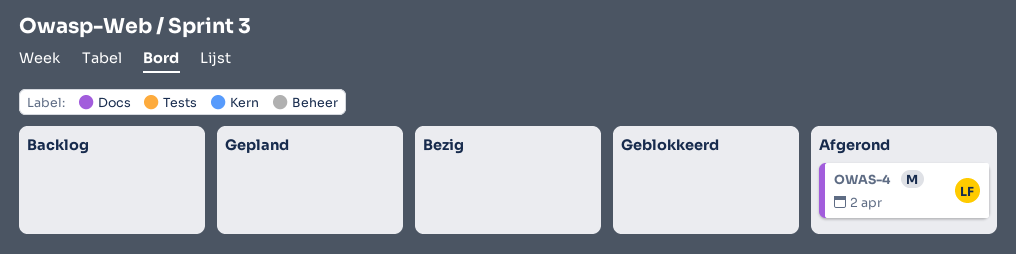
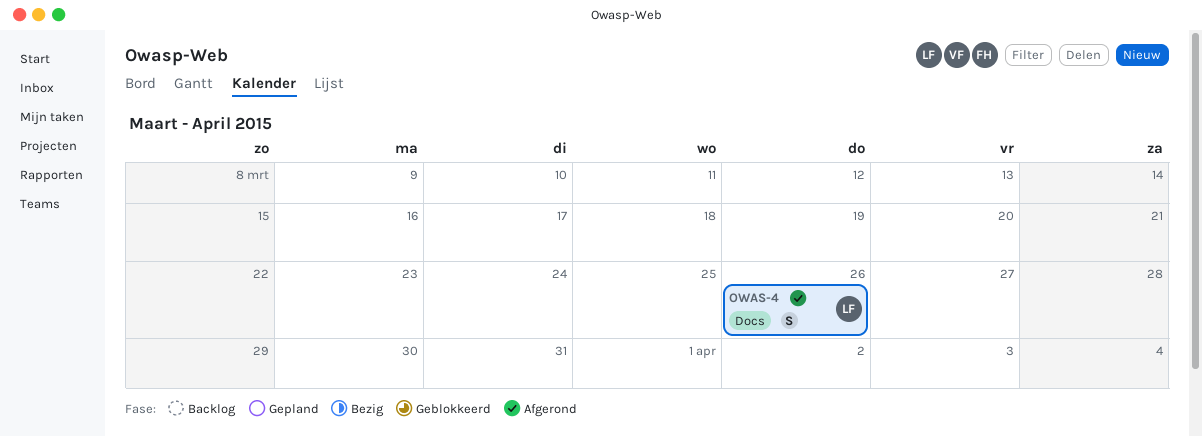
OWAS-4, estimate: M -> S
OWAS-4, due: Apr 2 -> Mar 26

